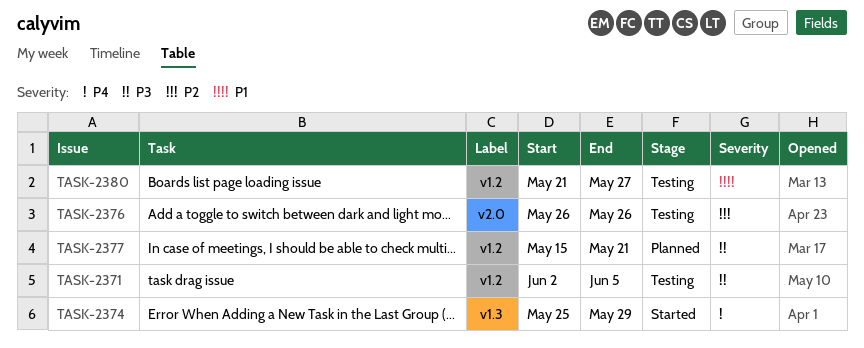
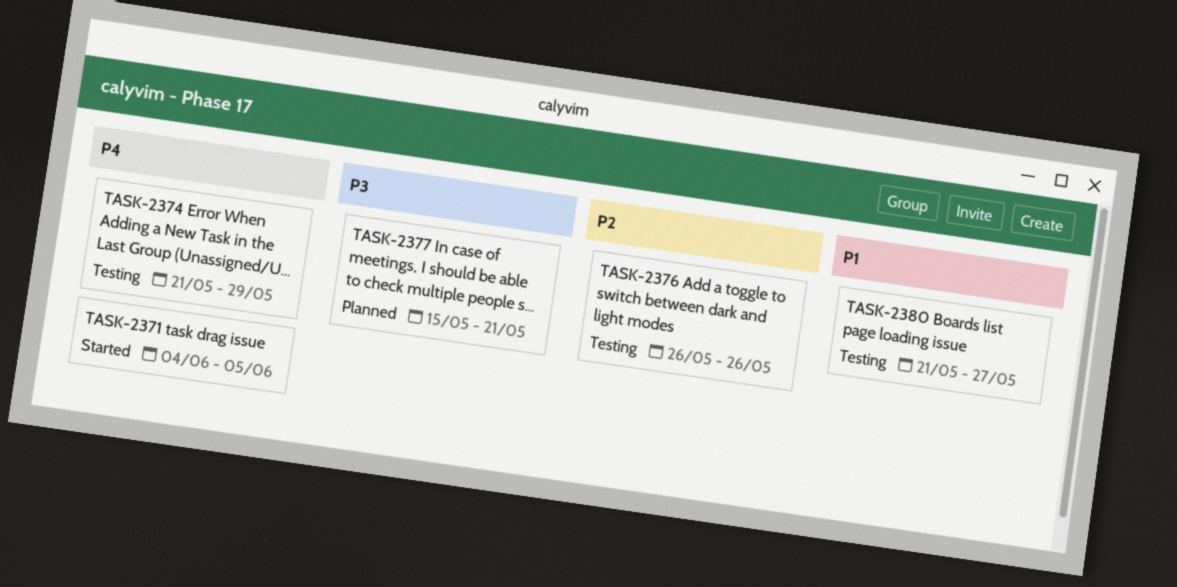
TASK-2371, status: Testing -> Started
TASK-2371, priority: P3 -> P4
TASK-2371, start: Jun 2 -> Jun 4
TASK-2374, status: Started -> Testing
TASK-2374, start: May 25 -> May 21

